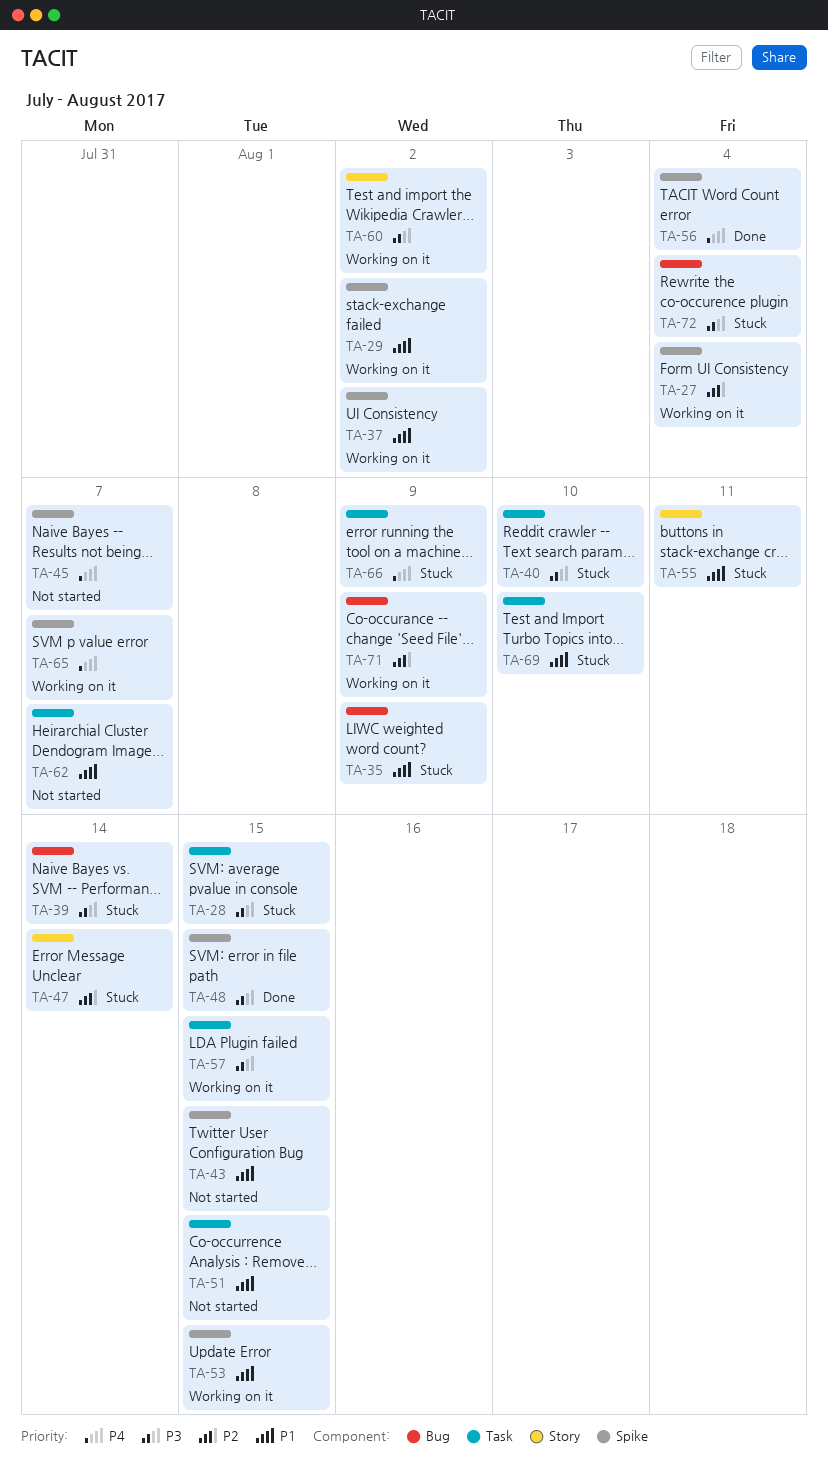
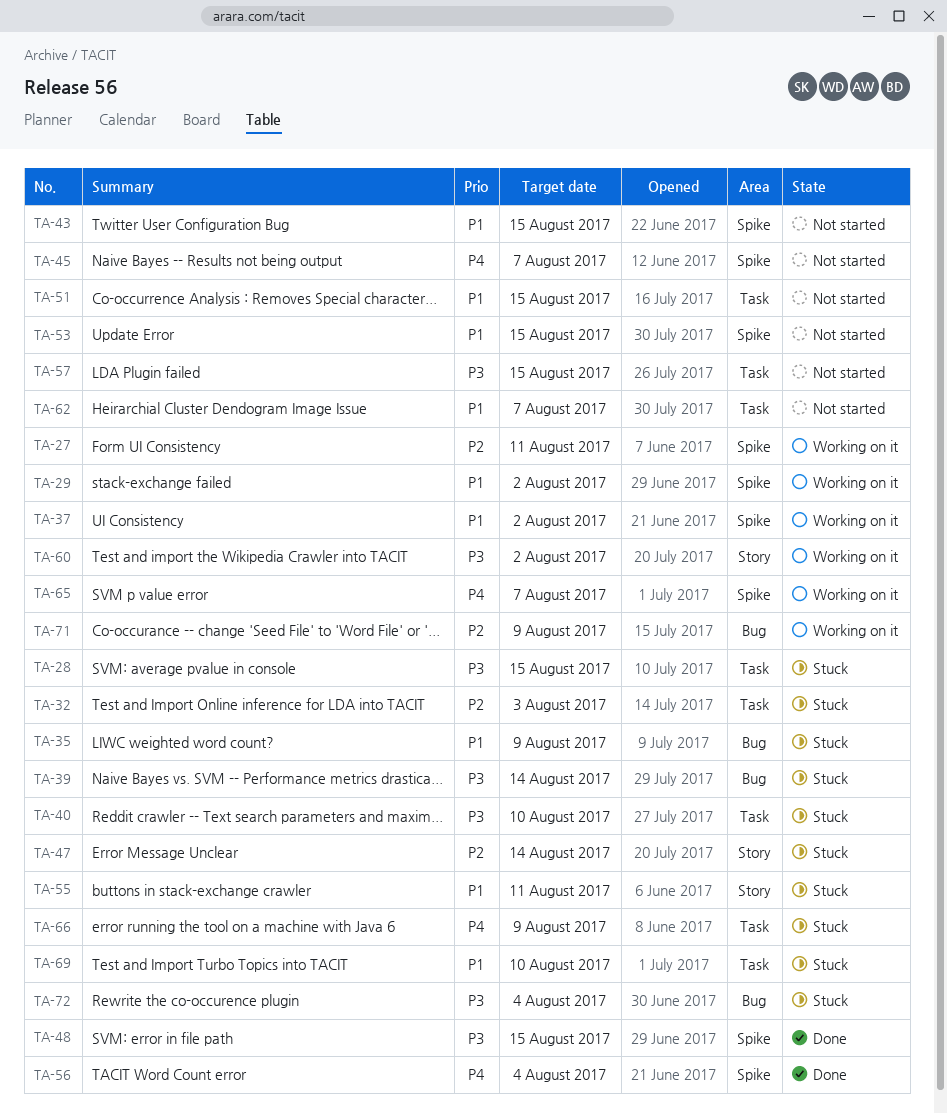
TA-27, due: Aug 4 -> Aug 11
TA-32: none -> present
TA-53, status: Working on it -> Not started
TA-57, status: Working on it -> Not started

